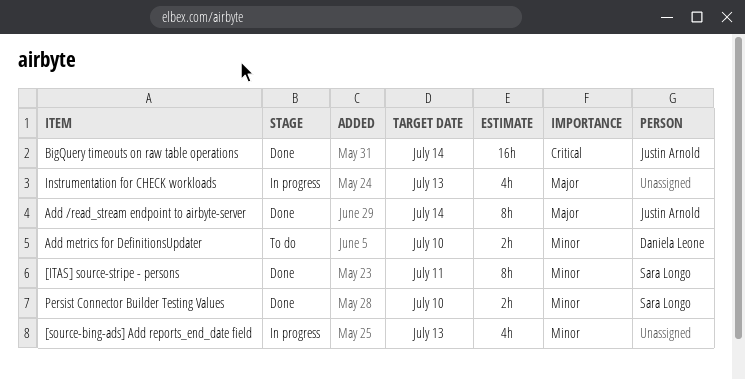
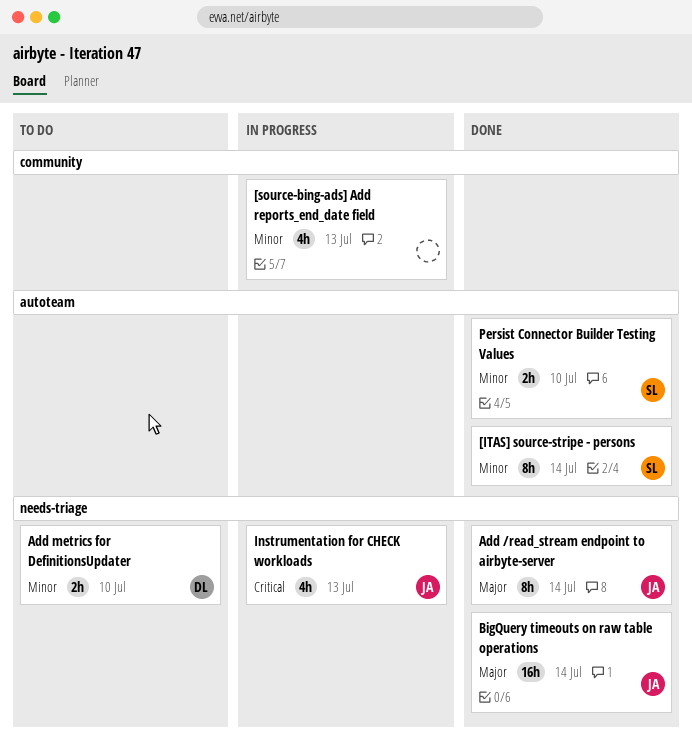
[ITAS] source-stripe - persons, due: Jul 11 -> Jul 14
BigQuery timeouts on raw table operations, priority: Critical -> Major
Instrumentation for CHECK workloads, owner: none -> Justin Arnold
Instrumentation for CHECK workloads, priority: Major -> Critical

